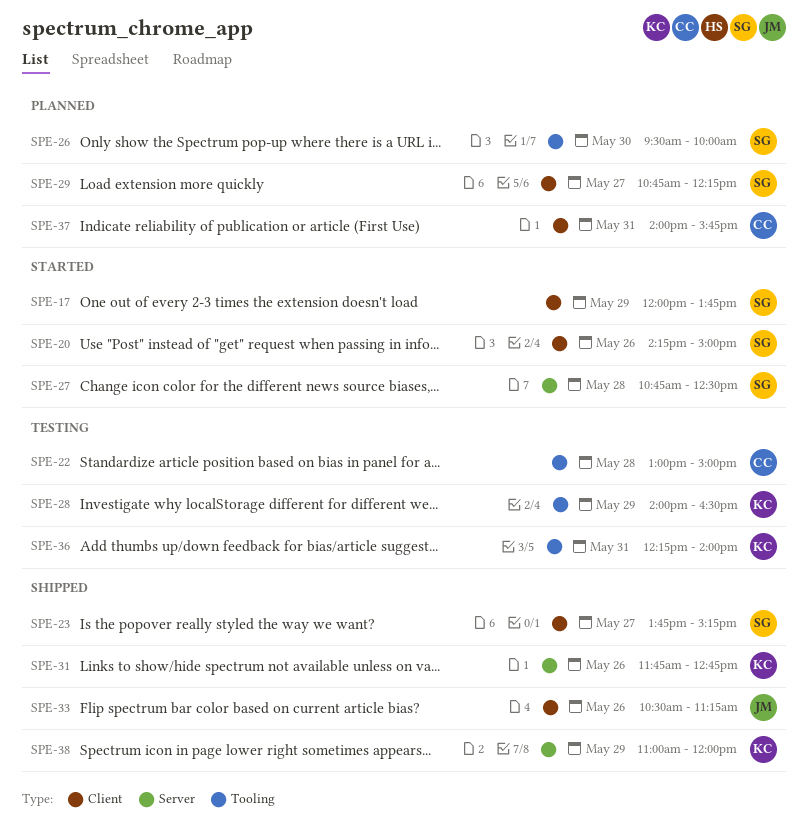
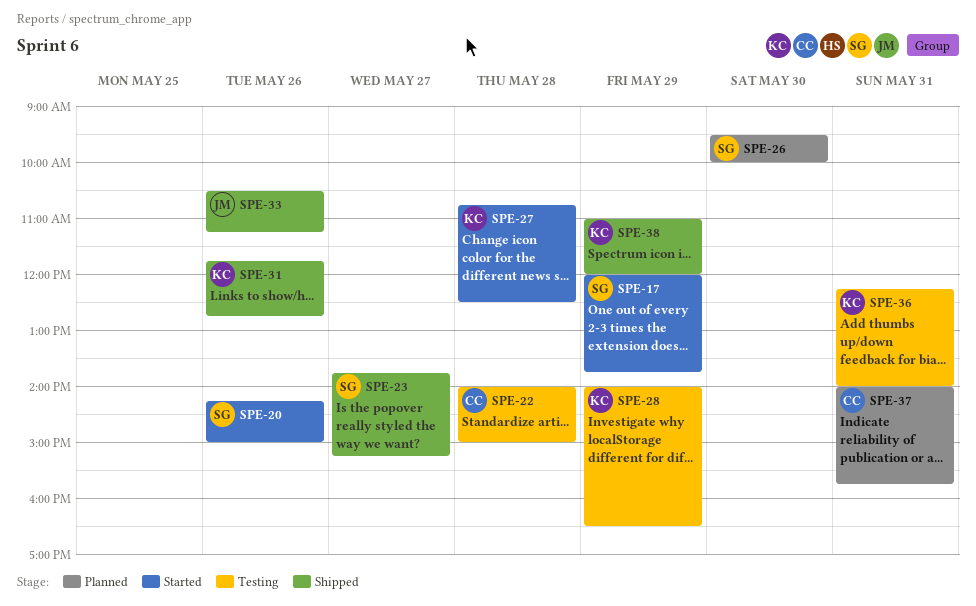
SPE-22, begins: 13:00 -> 14:00
SPE-27, owner: SG -> KC
SPE-29: present -> none

